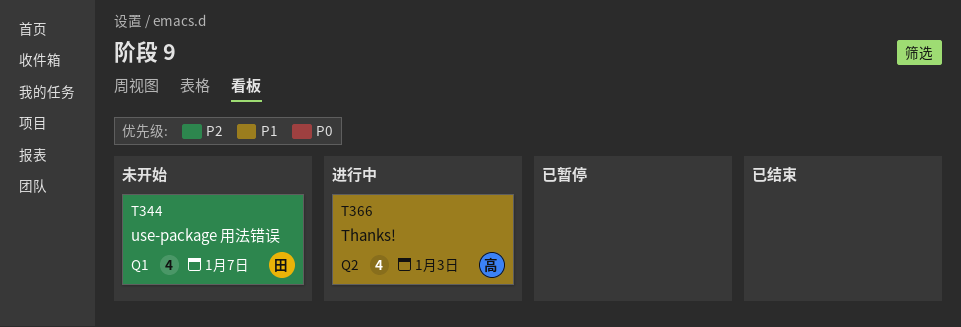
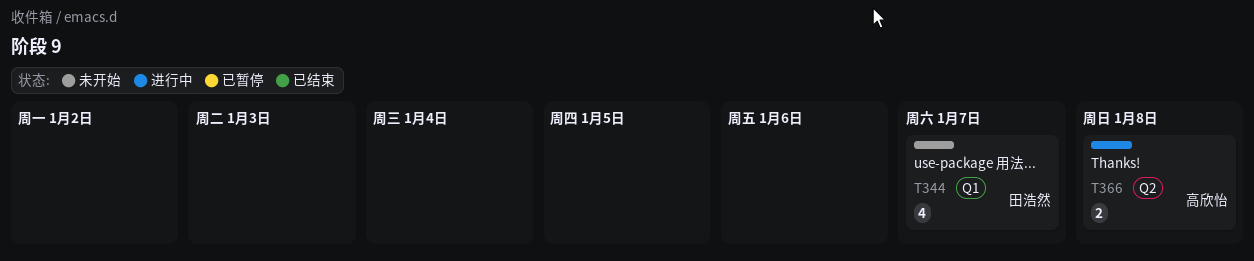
T366, estimate: 4 -> 2
T366, due: Jan 3 -> Jan 8

